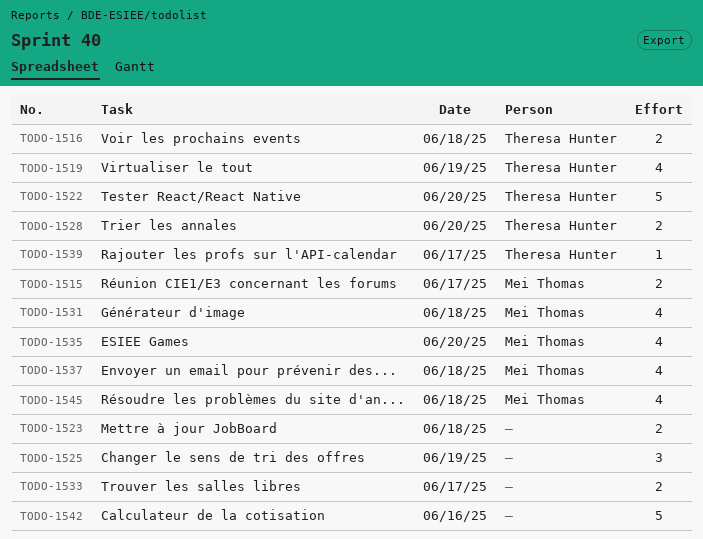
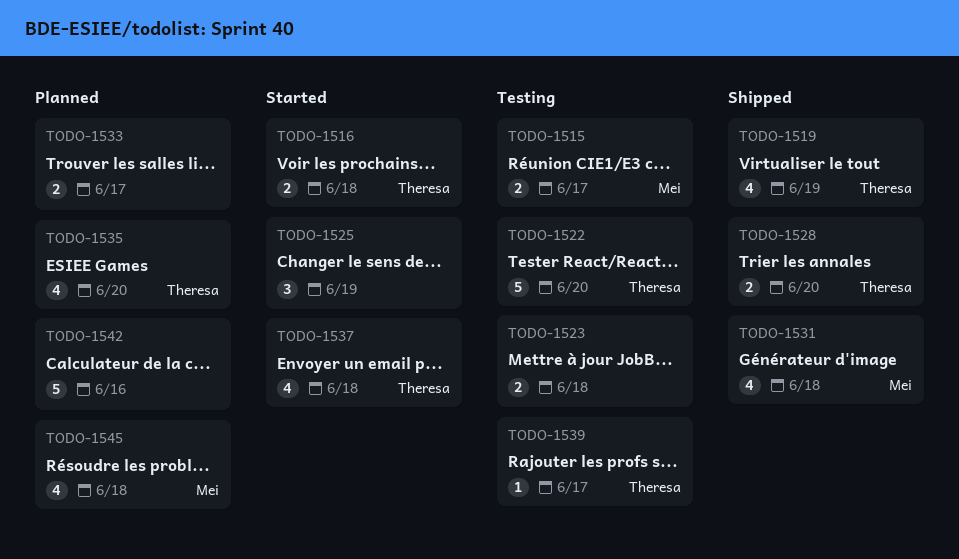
TODO-1535, owner: Mei Thomas -> Theresa Hunter
TODO-1537, owner: Mei Thomas -> Theresa Hunter

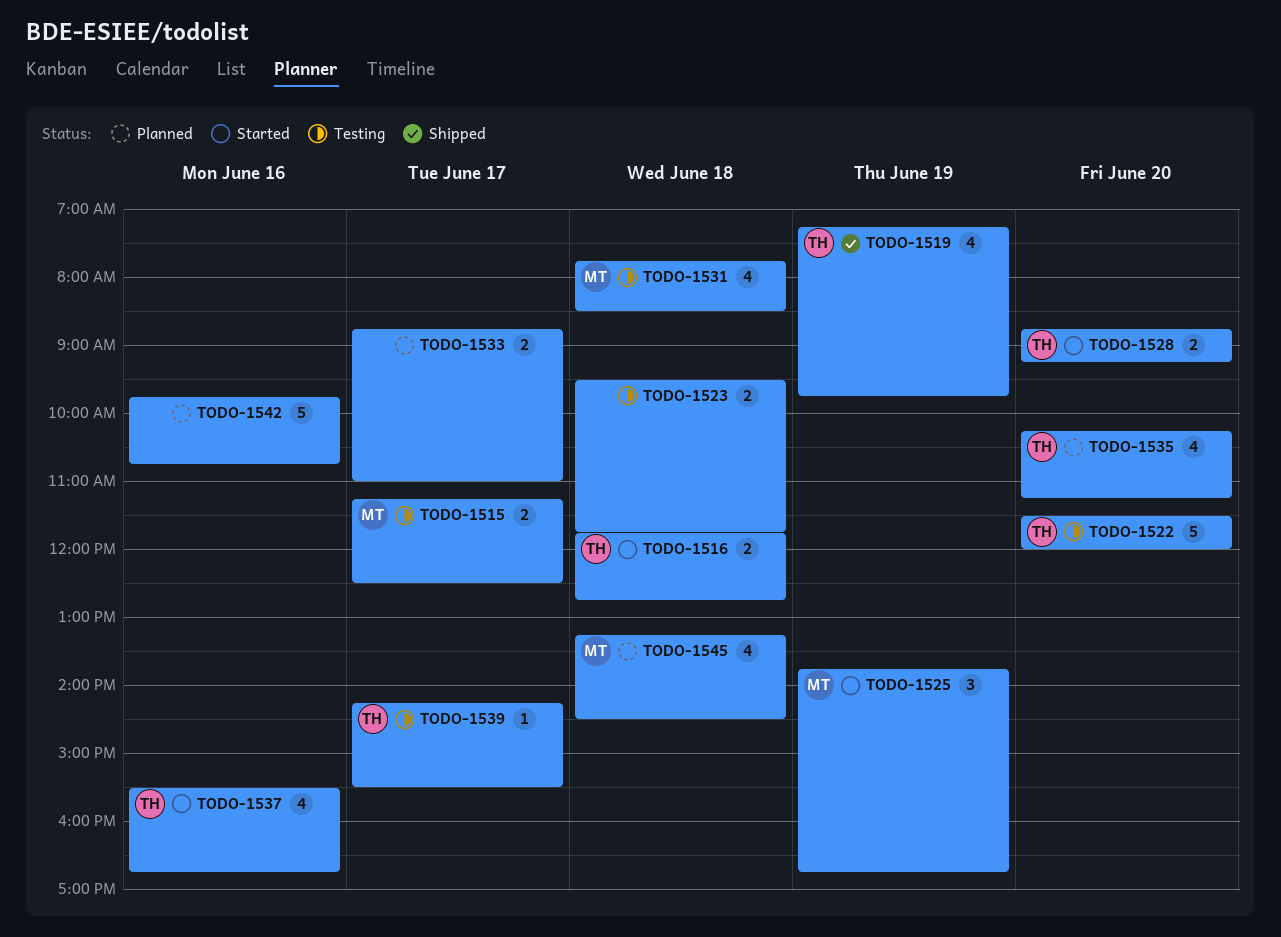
TODO-1525, owner: none -> Mei
TODO-1528, status: Shipped -> Started
TODO-1531, status: Shipped -> Testing
TODO-1537, day: Jun 18 -> Jun 16

